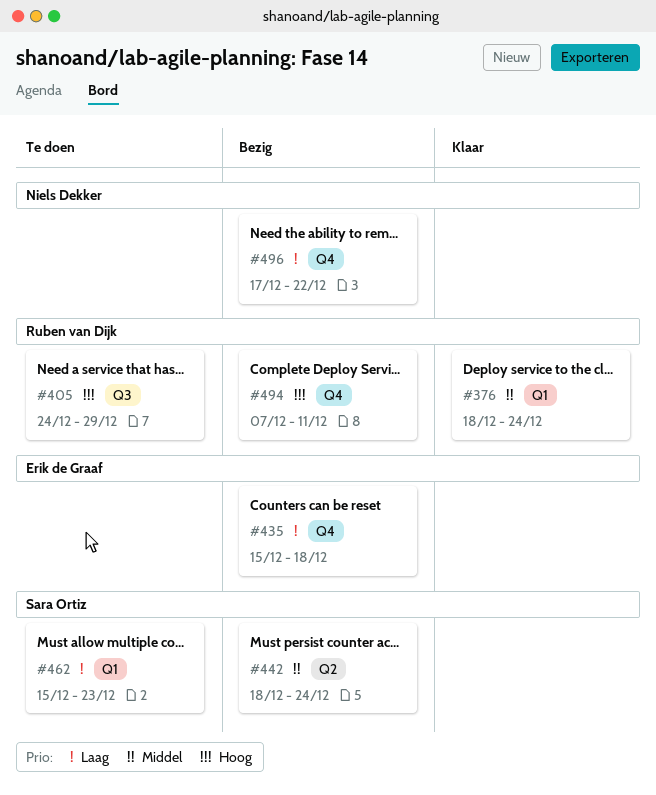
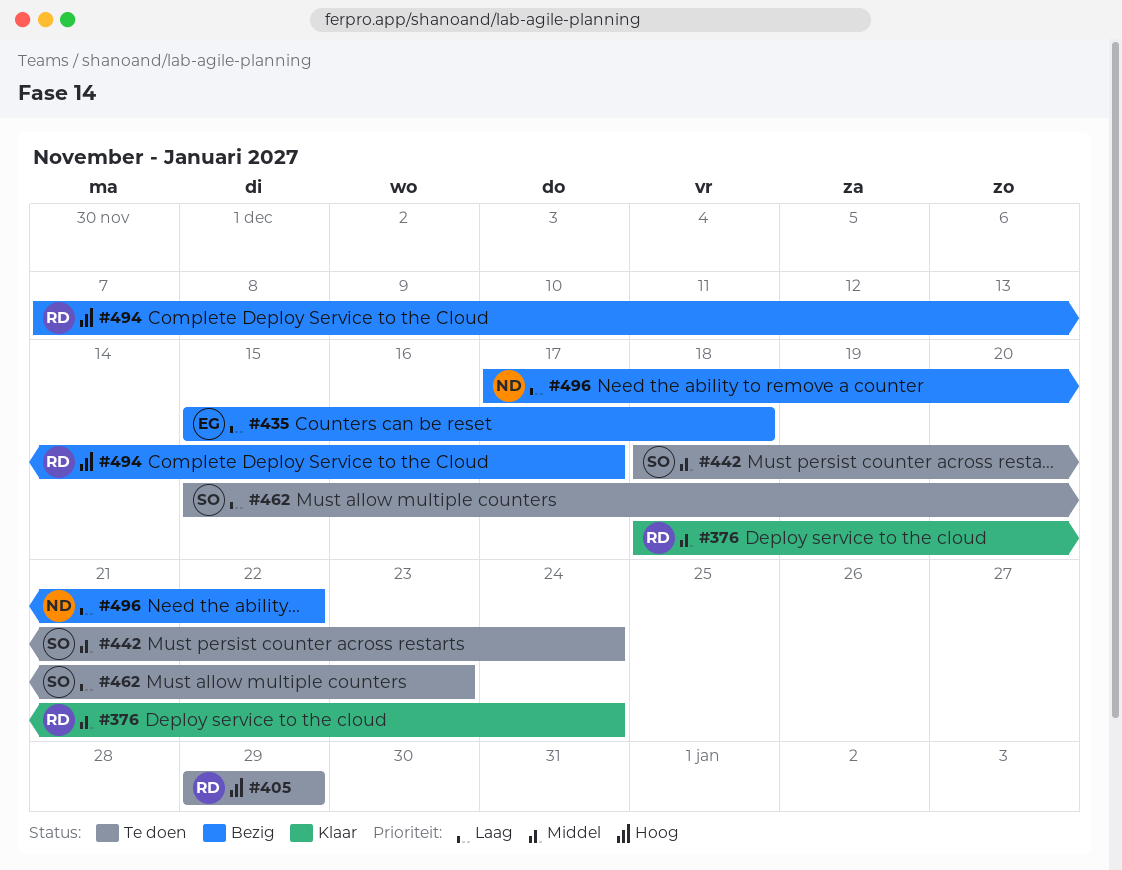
#405, start: Dec 24 -> Dec 29
#442, status: Bezig -> Te doen
#494, due: Dec 11 -> Dec 17

